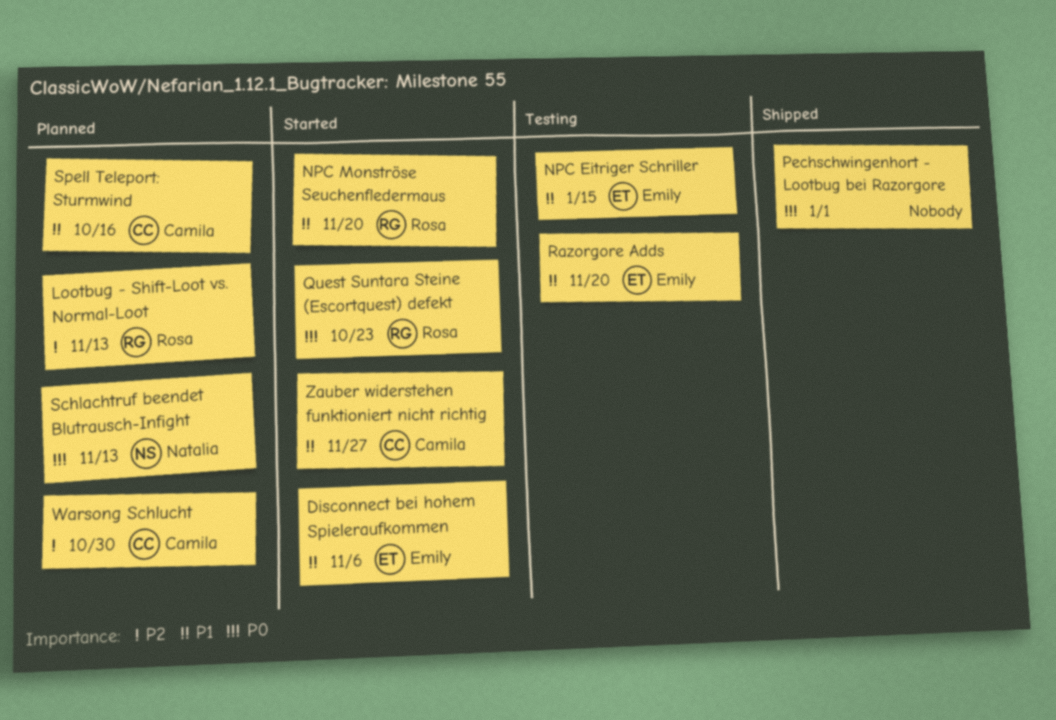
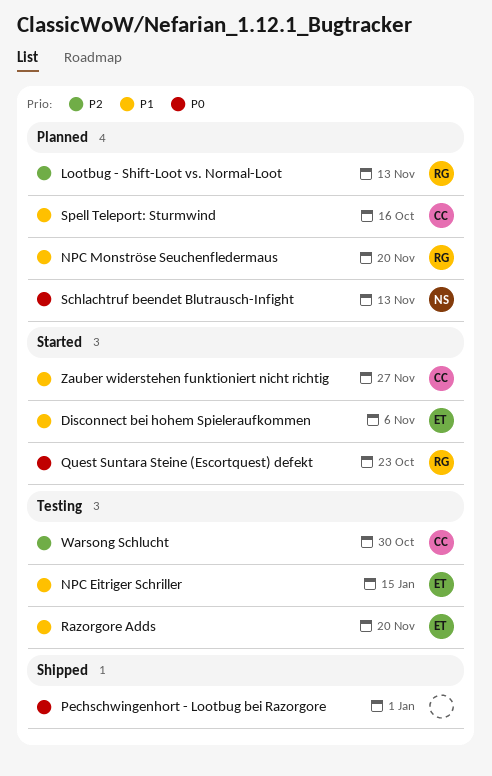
NPC Monströse Seuchenfledermaus, status: Started -> Planned
Warsong Schlucht, status: Planned -> Testing

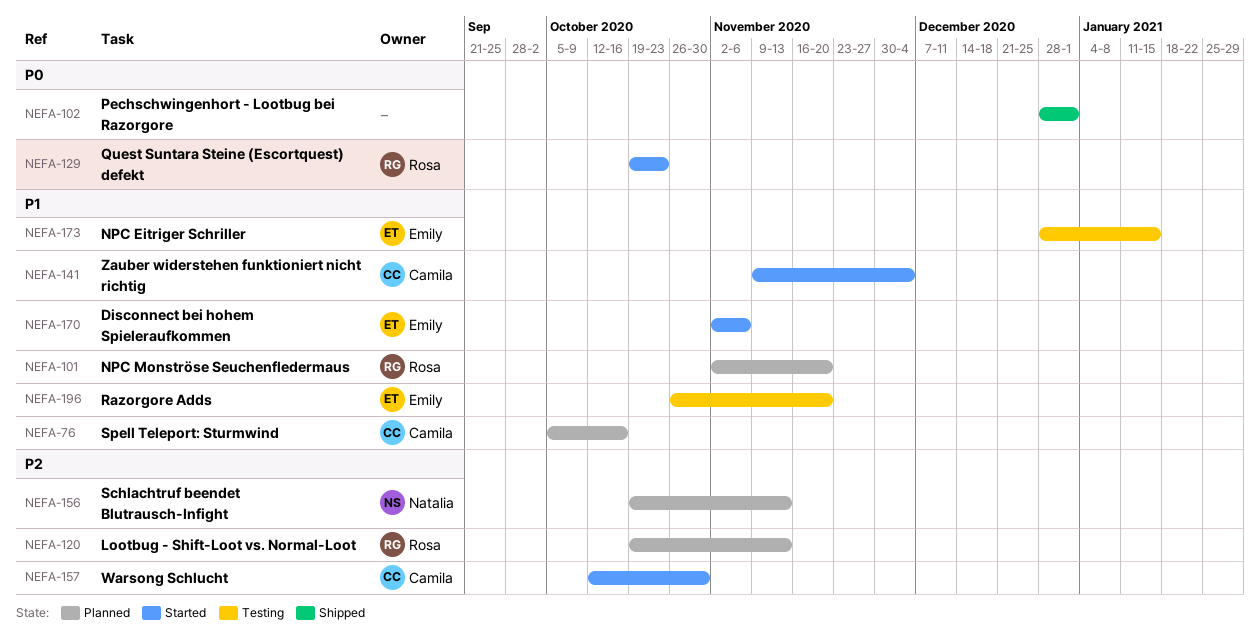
Schlachtruf beendet Blutrausch-Infight, priority: P0 -> P2
Warsong Schlucht, status: Testing -> Started
Zauber widerstehen funktioniert nicht richtig, due: Nov 27 -> Dec 4

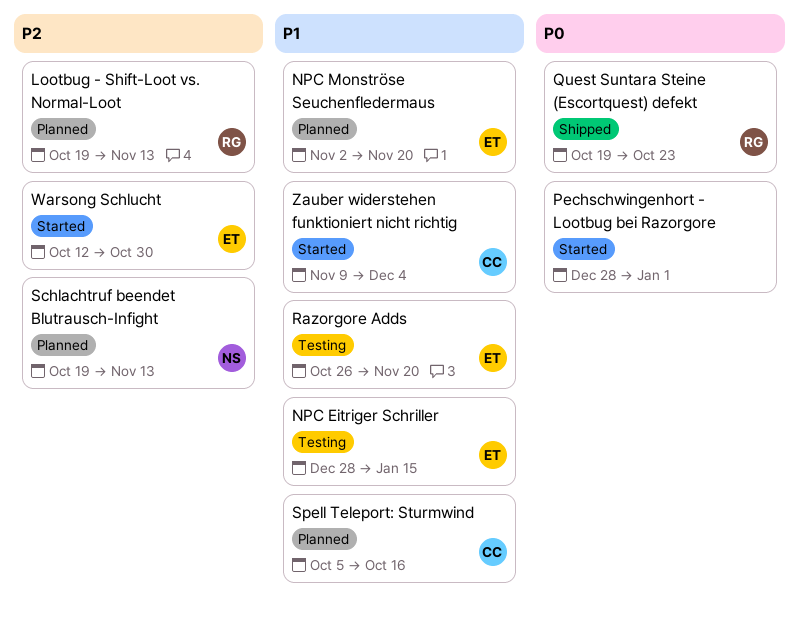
Disconnect bei hohem Spieleraufkommen: present -> none
NPC Monströse Seuchenfledermaus, owner: Rosa -> Emily
Pechschwingenhort - Lootbug bei Razorgore, status: Shipped -> Started
Quest Suntara Steine (Escortquest) defekt, status: Started -> Shipped
Warsong Schlucht, owner: Camila -> Emily

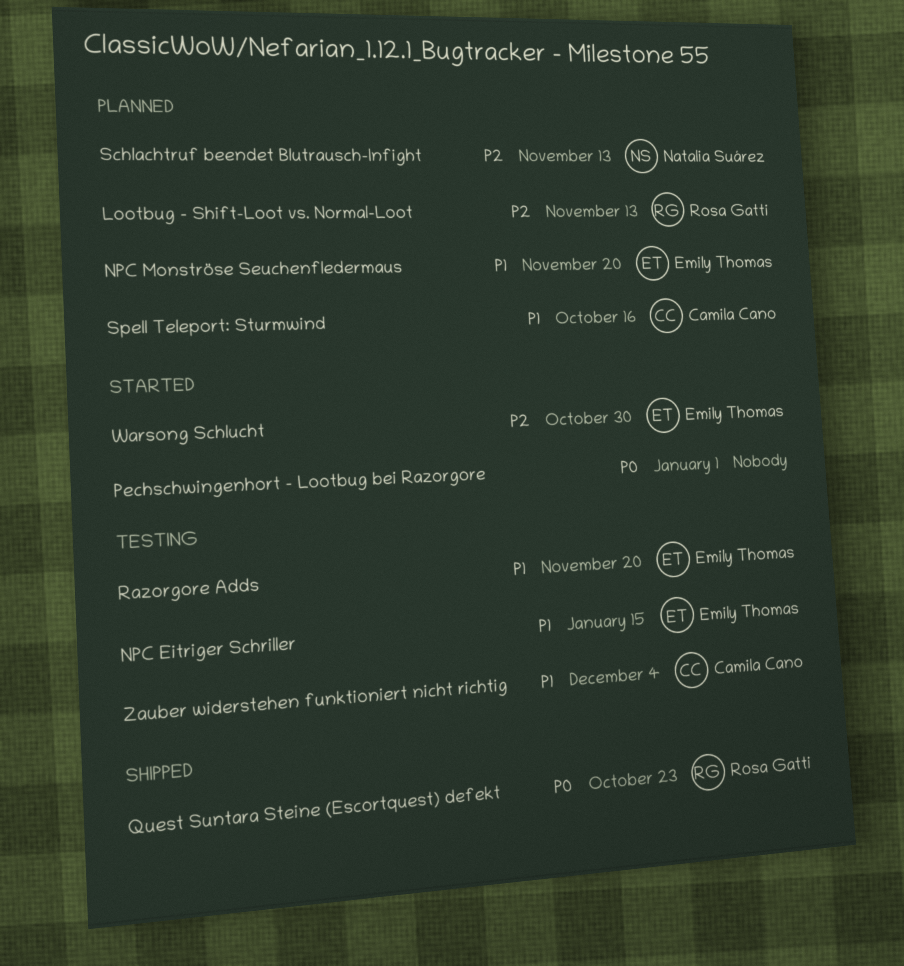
Zauber widerstehen funktioniert nicht richtig, status: Started -> Testing

